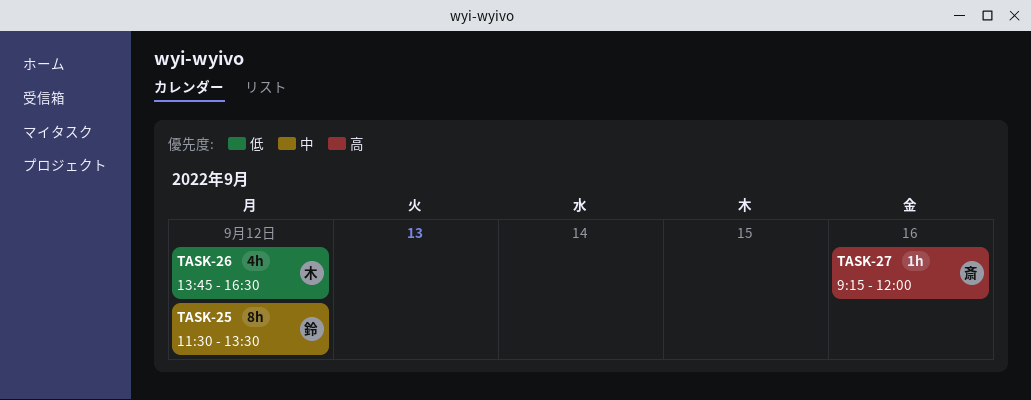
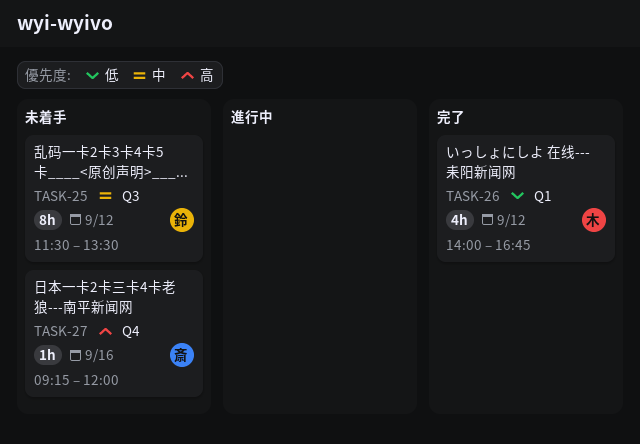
TASK-26, begins: 13:45 -> 14:00
TASK-26, ends: 16:30 -> 16:45

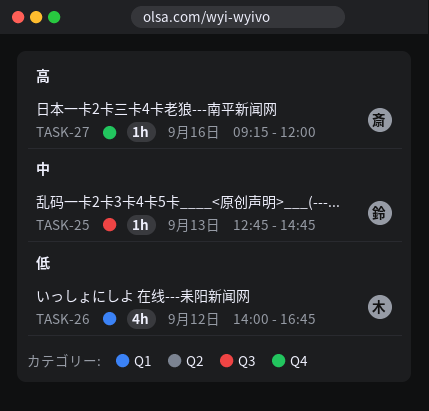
TASK-25, estimate: 8h -> 1h
TASK-25, day: Sep 12 -> Sep 13
TASK-25, begins: 11:30 -> 12:45
TASK-25, ends: 13:30 -> 14:45

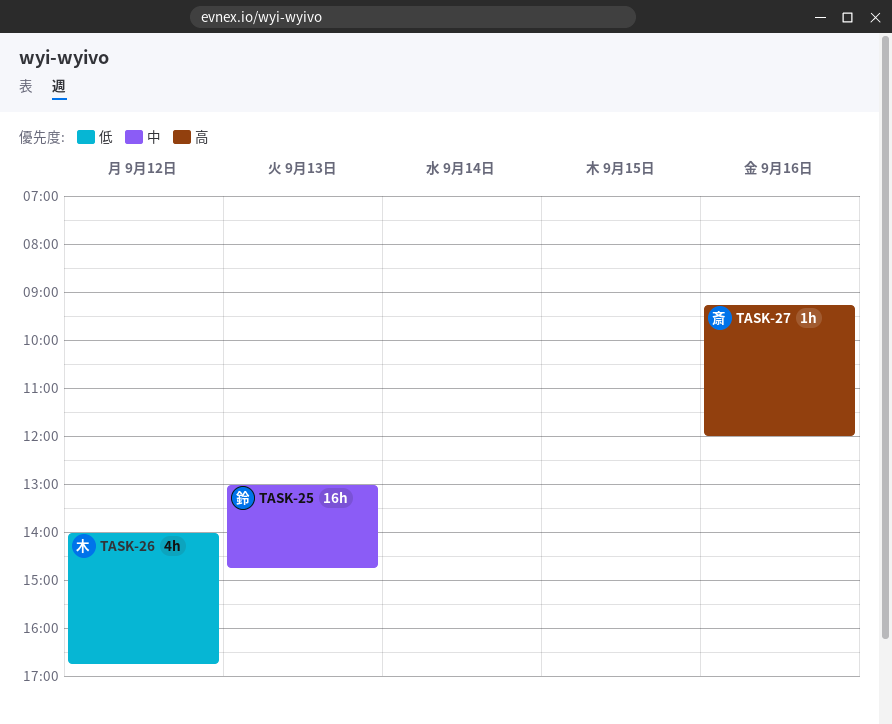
TASK-25, estimate: 1h -> 16h
TASK-25, begins: 12:45 -> 13:00

